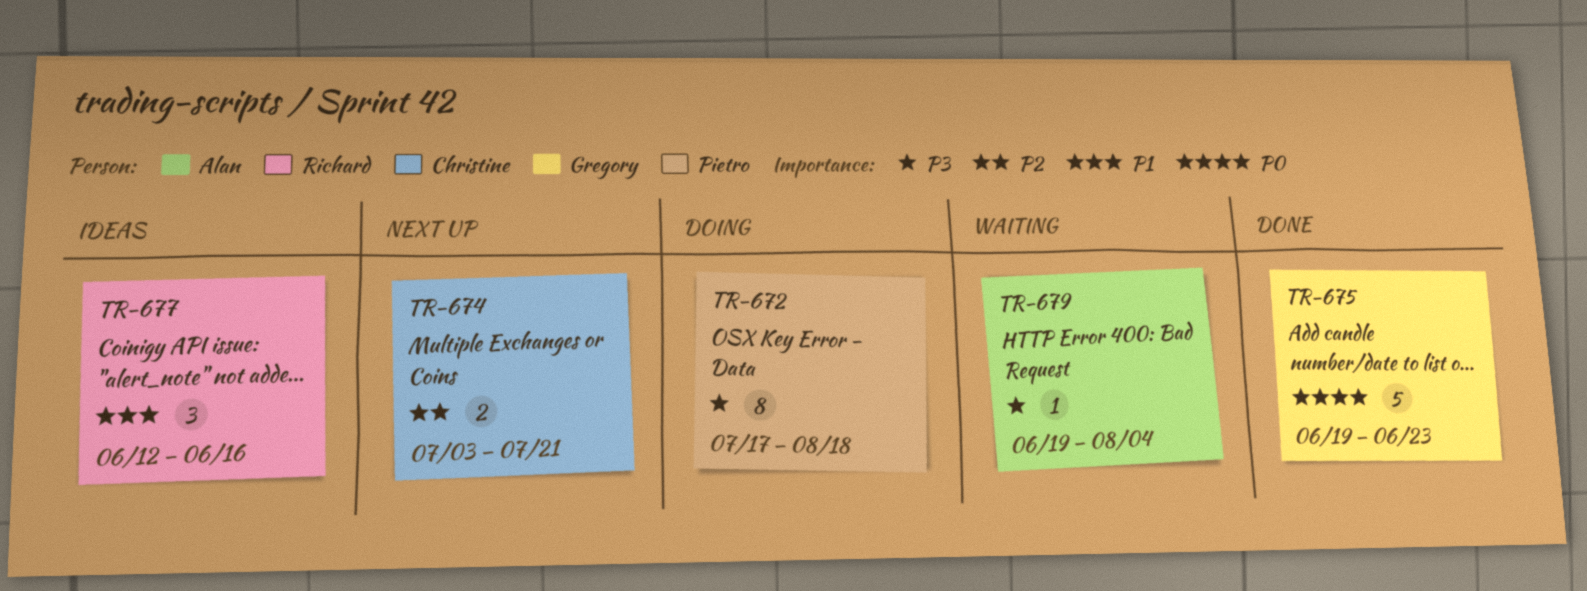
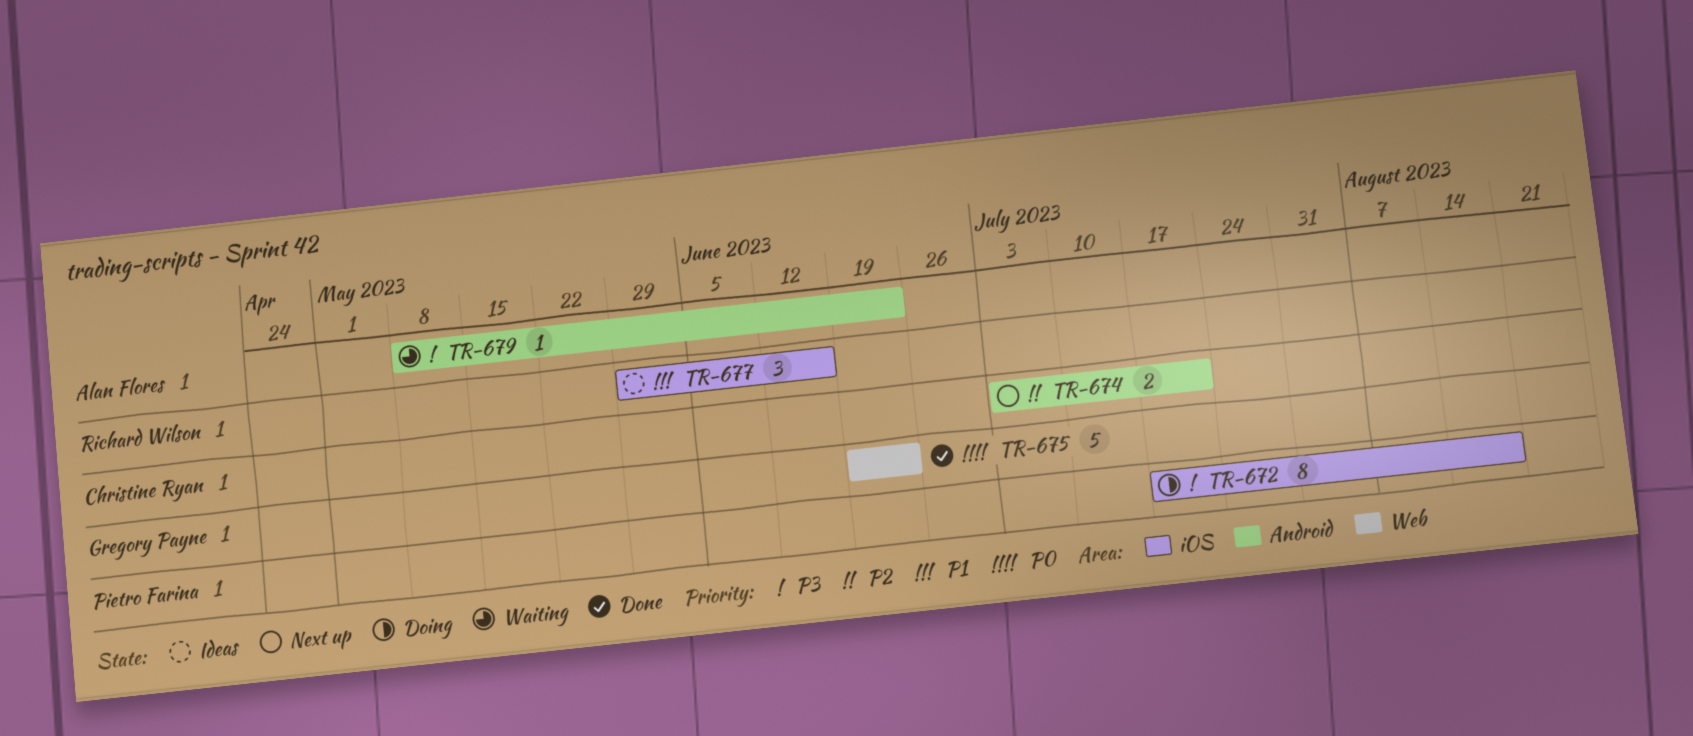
TR-677, start: Jun 12 -> May 29
TR-679, start: Jun 19 -> May 8
TR-679, due: Aug 4 -> Jun 23

